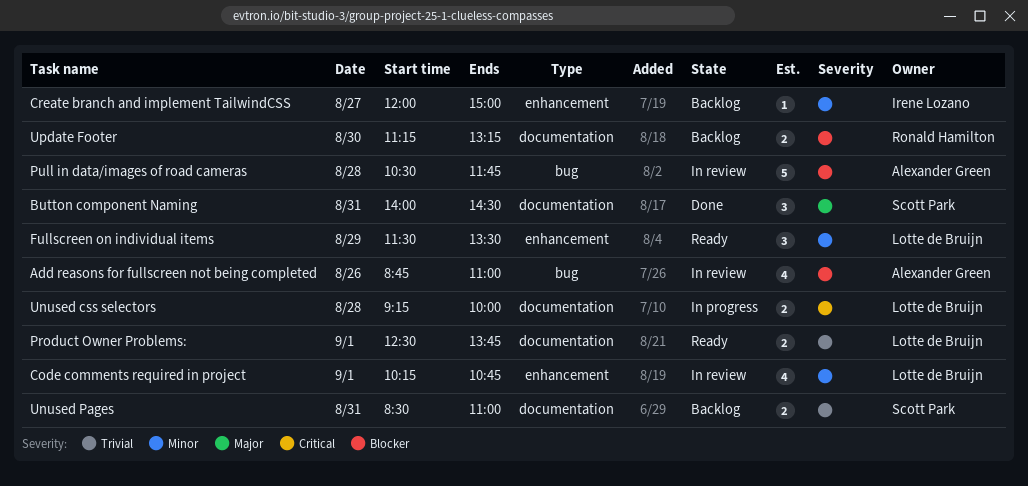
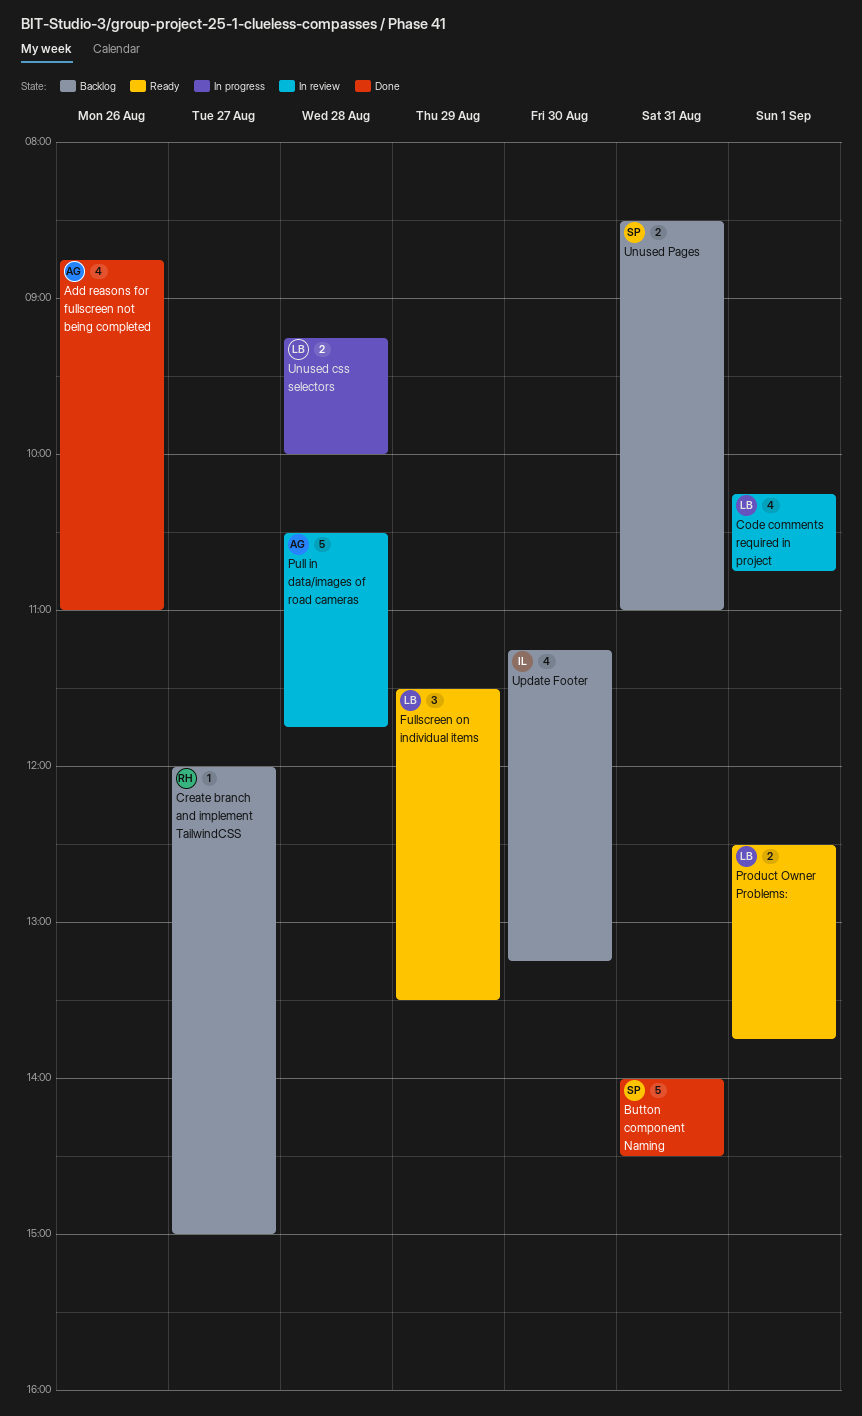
Add reasons for fullscreen not being completed, status: In review -> Done
Button component Naming, estimate: 3 -> 5
Create branch and implement TailwindCSS, owner: Irene Lozano -> Ronald Hamilton
Update Footer, owner: Ronald Hamilton -> Irene Lozano
Update Footer, estimate: 2 -> 4

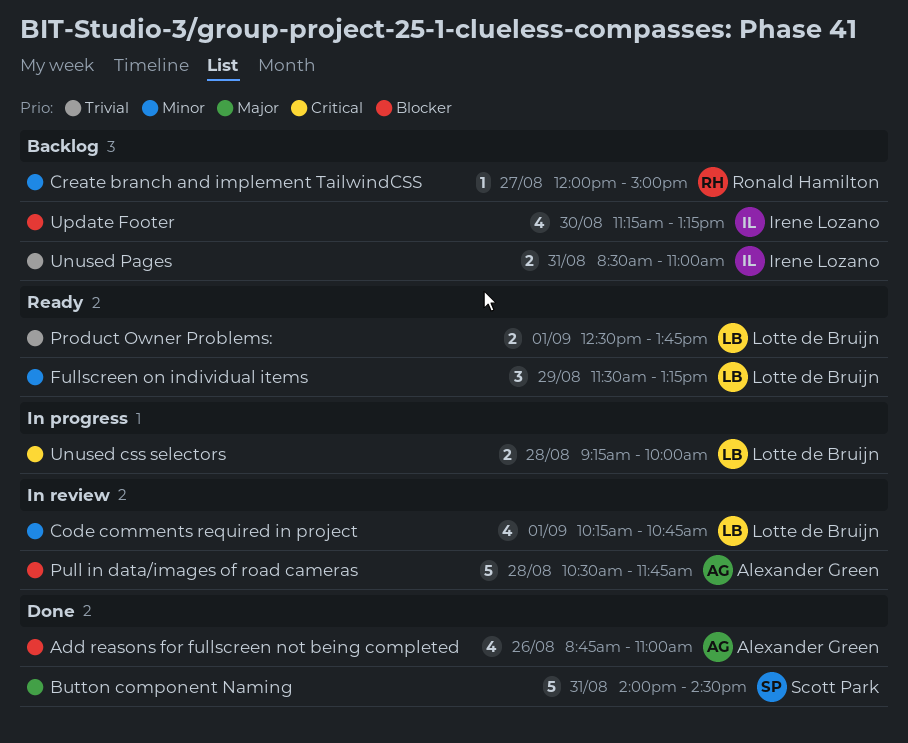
Fullscreen on individual items, ends: 13:30 -> 13:15
Unused Pages, owner: Scott Park -> Irene Lozano

